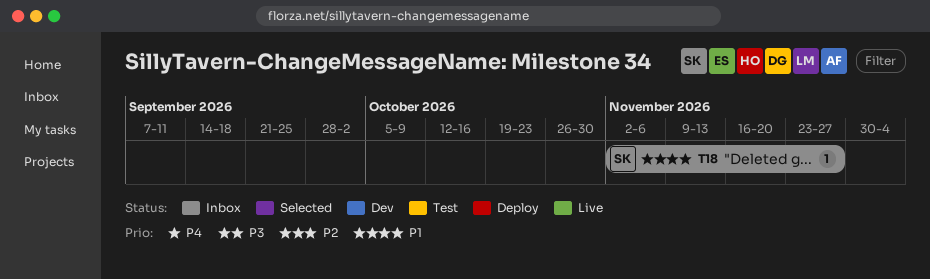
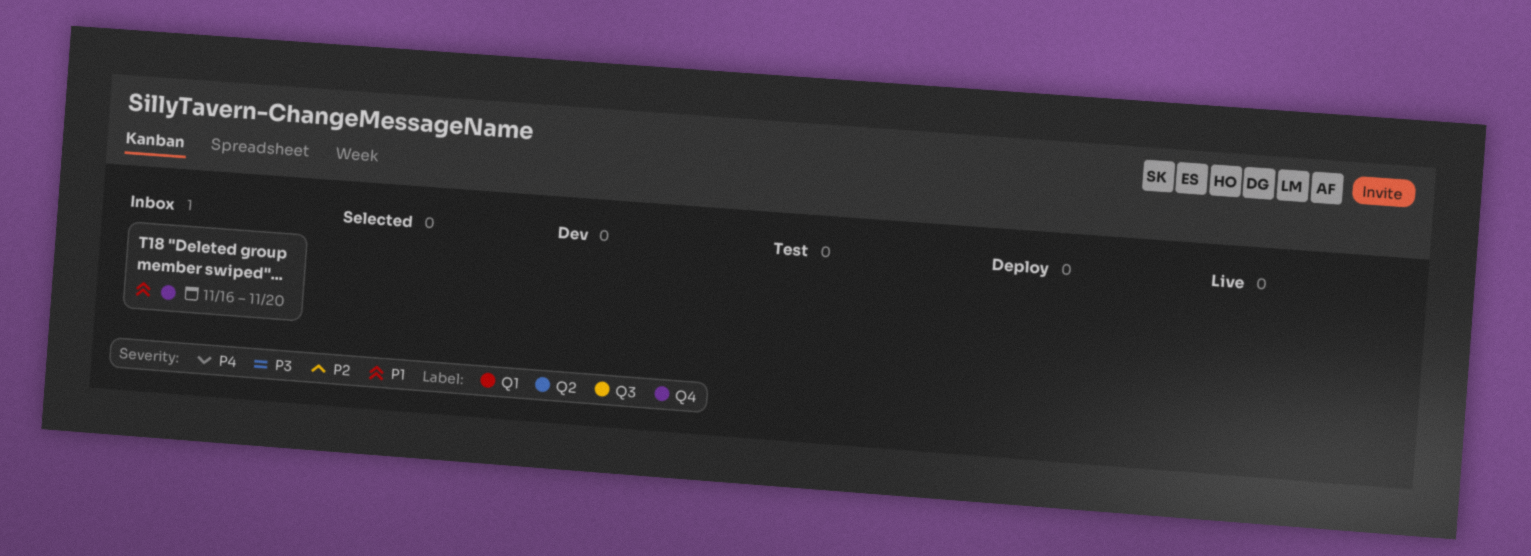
T18, start: Nov 2 -> Nov 16
T18, due: Nov 27 -> Nov 20

